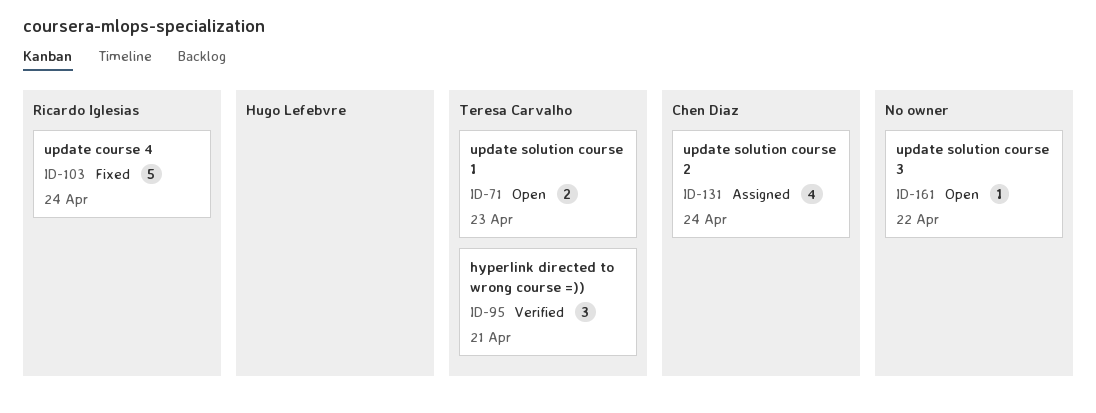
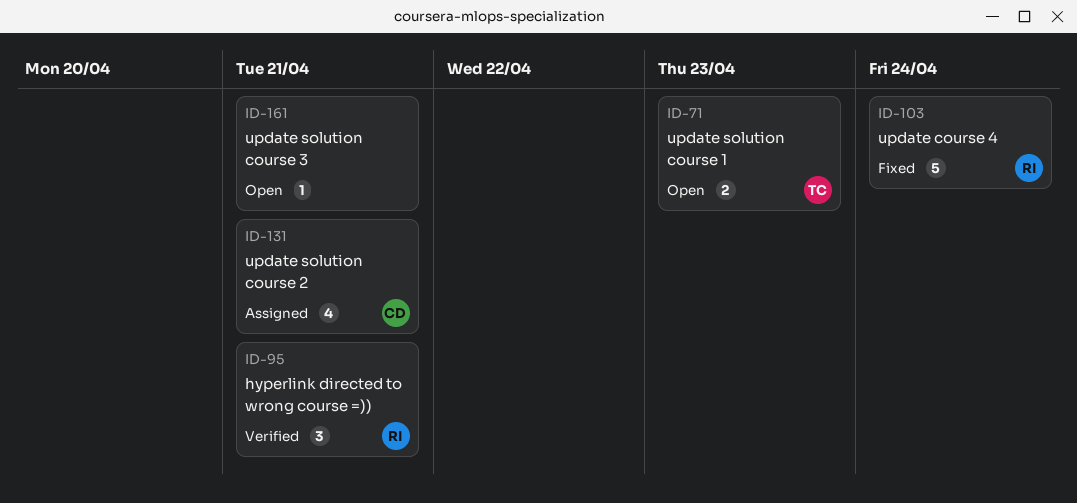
ID-95, owner: Teresa Carvalho -> Ricardo Iglesias
ID-131, due: Apr 24 -> Apr 21
ID-161, due: Apr 22 -> Apr 21

